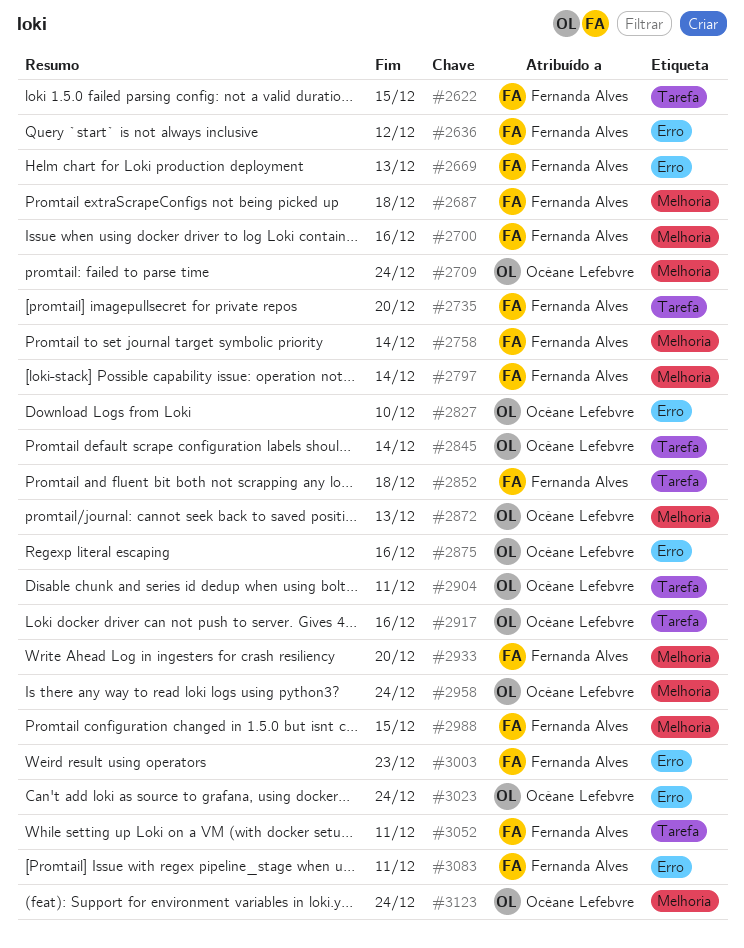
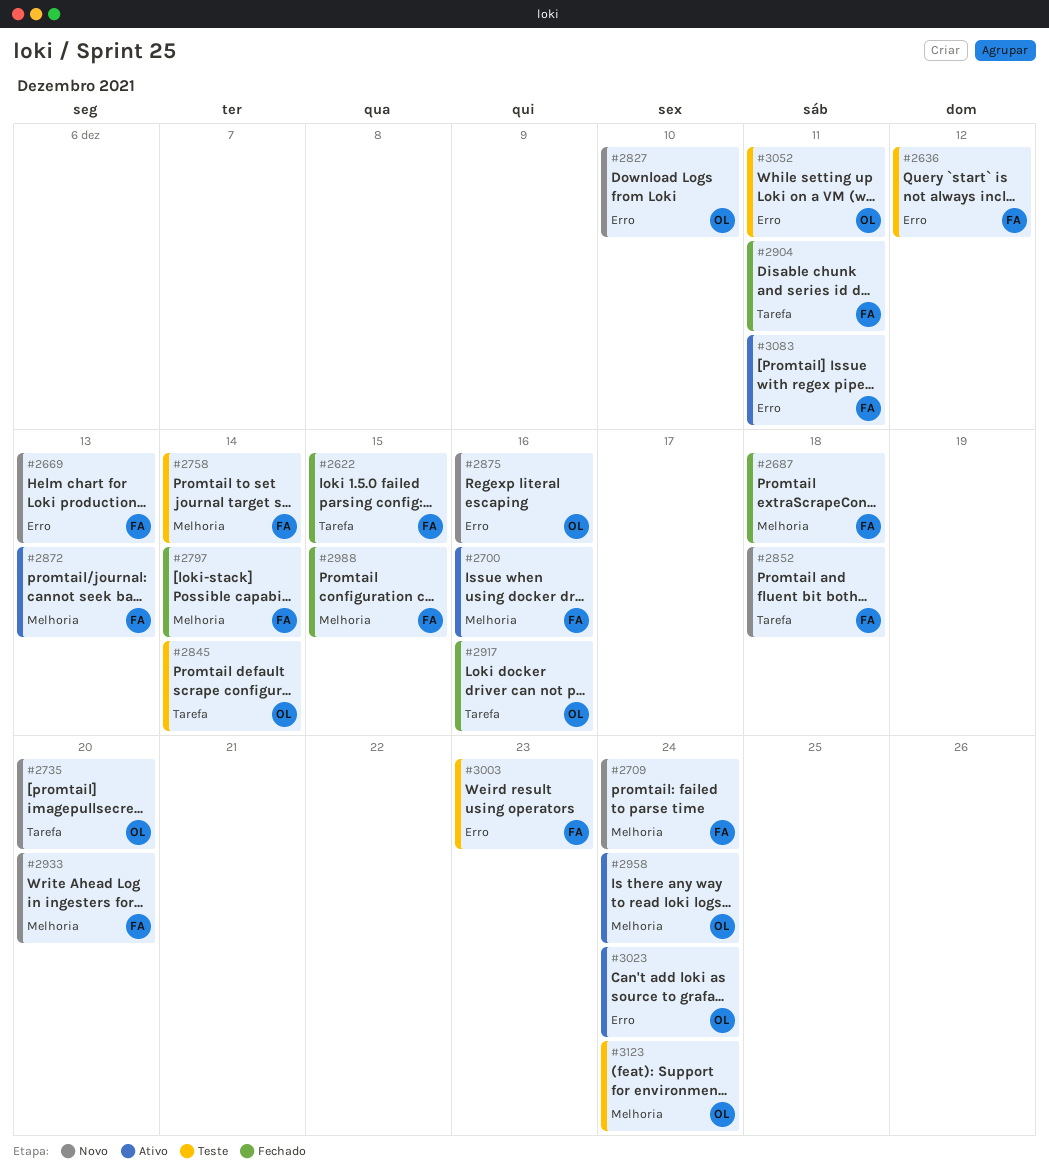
#2709, owner: Océane Lefebvre -> Fernanda Alves
#2735, owner: Fernanda Alves -> Océane Lefebvre
#2872, owner: Océane Lefebvre -> Fernanda Alves
#2904, owner: Océane Lefebvre -> Fernanda Alves
#3052, owner: Fernanda Alves -> Océane Lefebvre
#3052, label: Tarefa -> Erro

